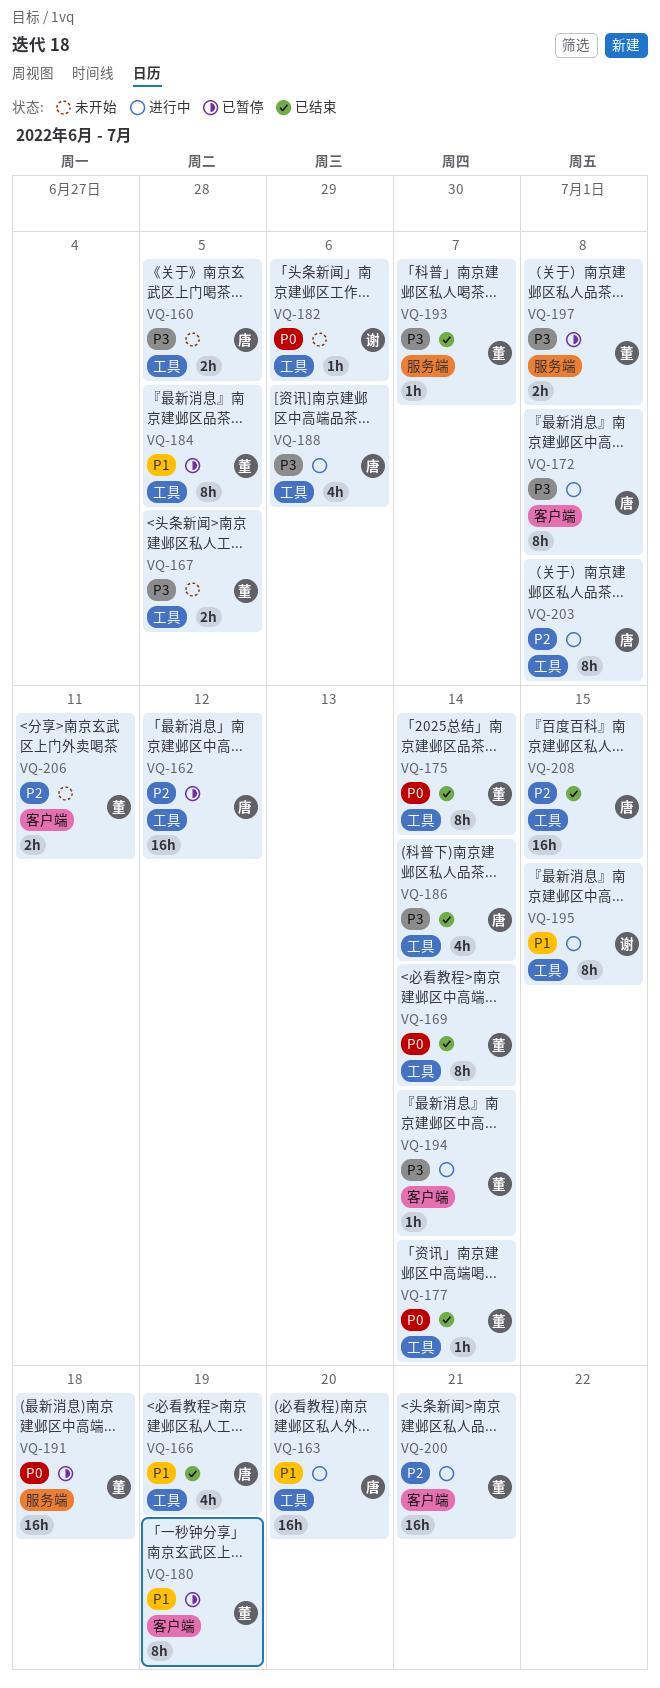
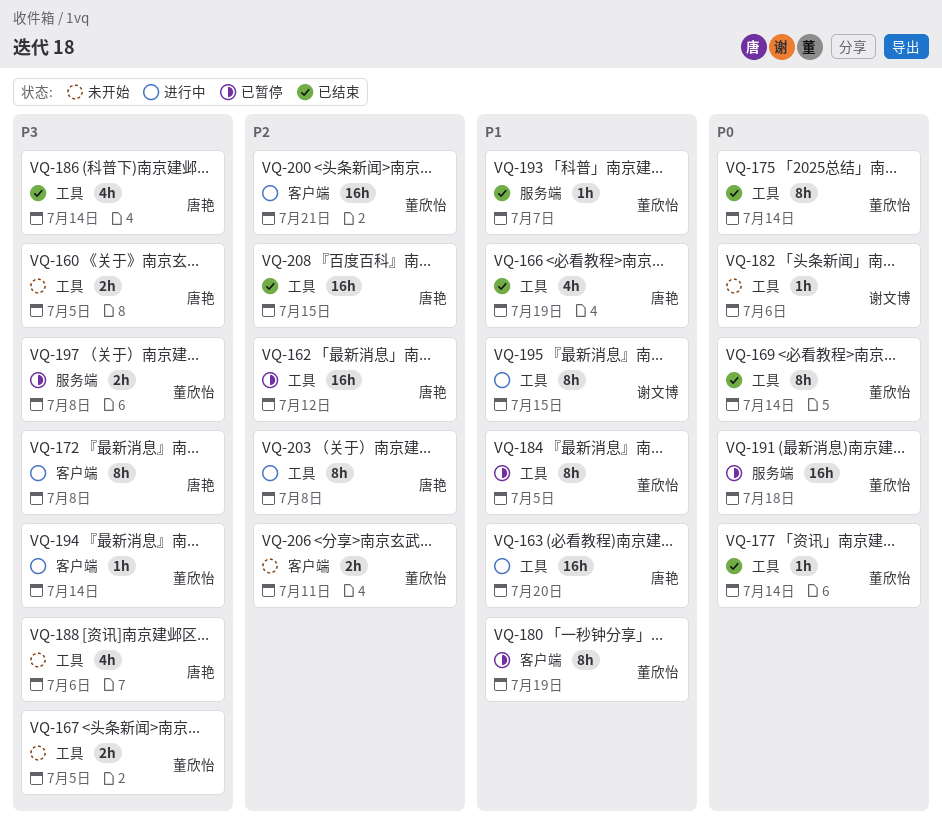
VQ-188, status: 进行中 -> 未开始
VQ-193, priority: P3 -> P1

